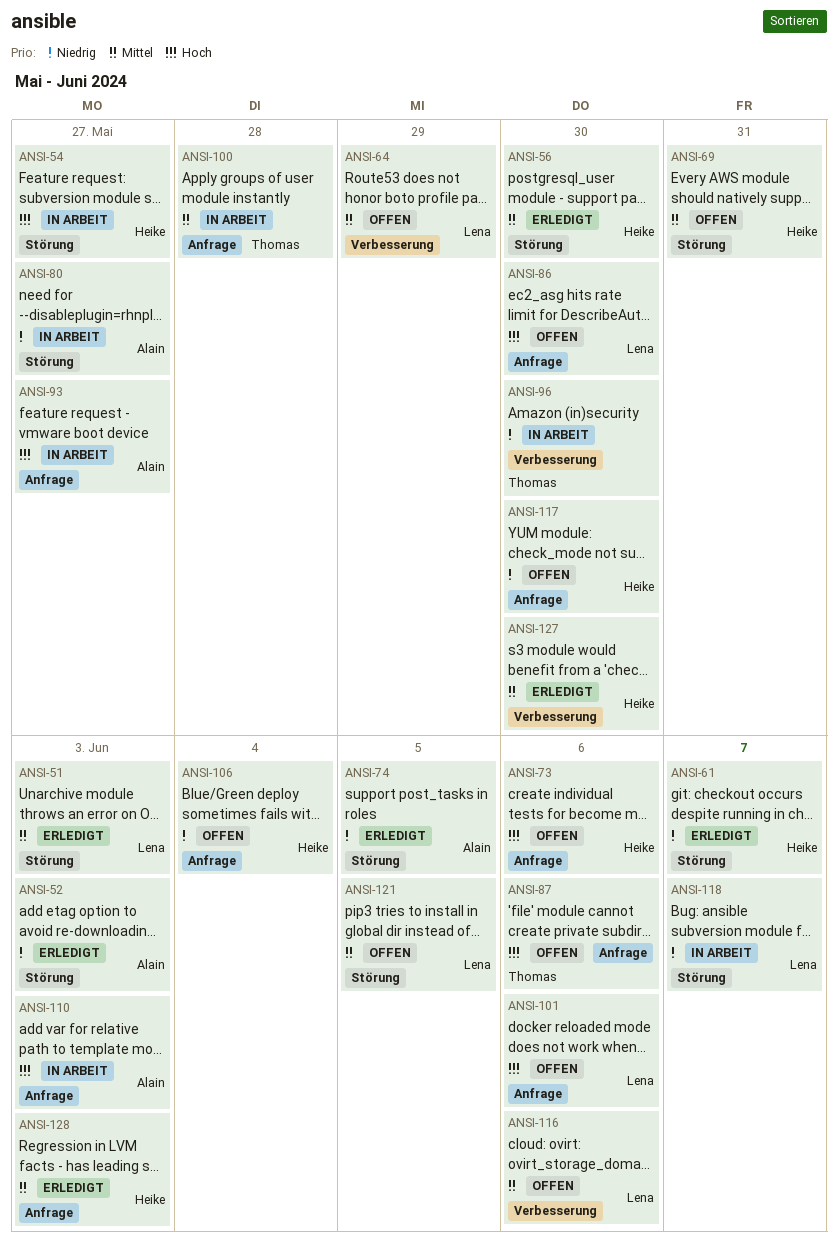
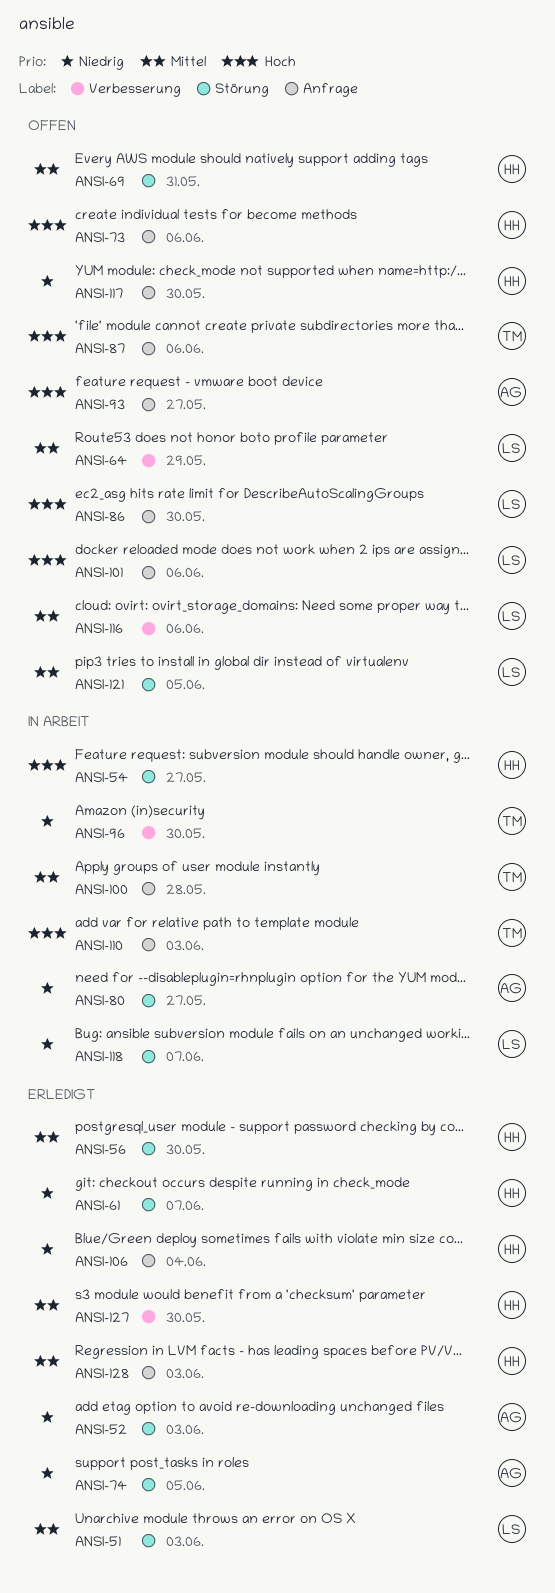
ANSI-93, status: In Arbeit -> Offen
ANSI-106, status: Offen -> Erledigt
ANSI-110, owner: Alain -> Thomas

